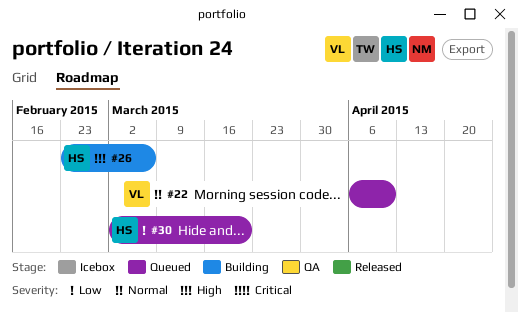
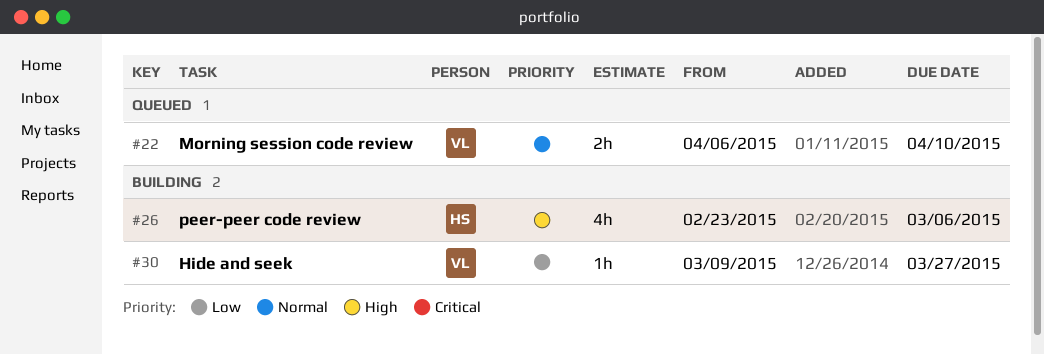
#30, status: Queued -> Building
#30, owner: HS -> VL
#30, start: Mar 2 -> Mar 9
#30, due: Mar 20 -> Mar 27

